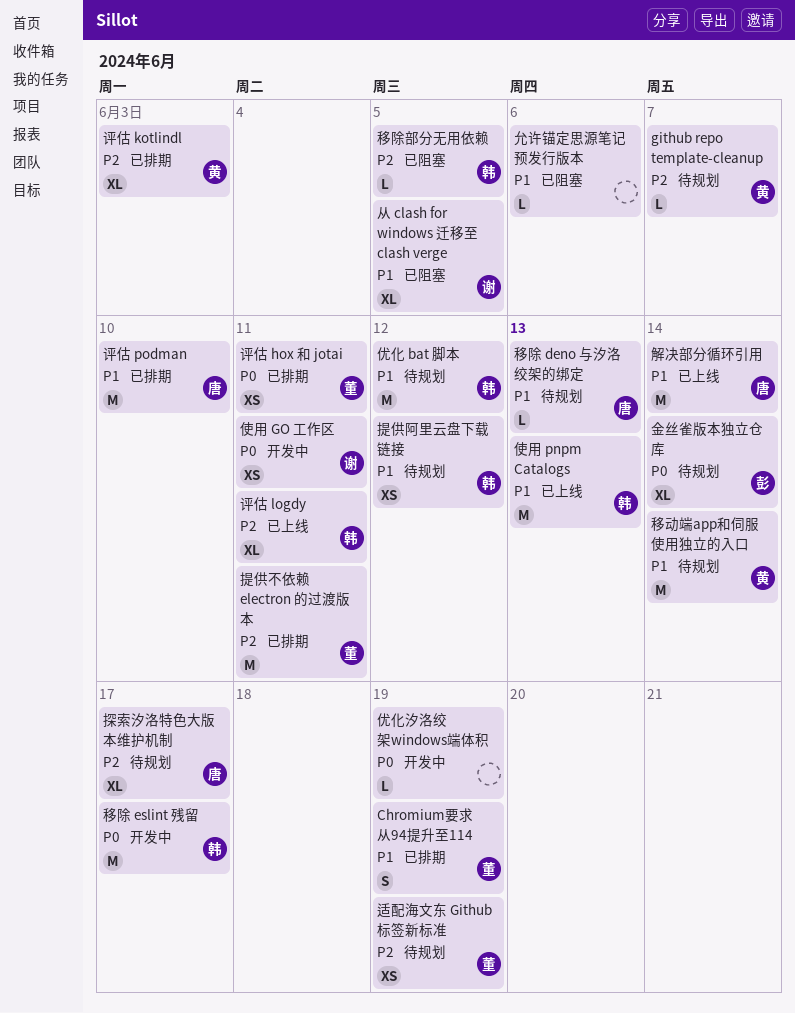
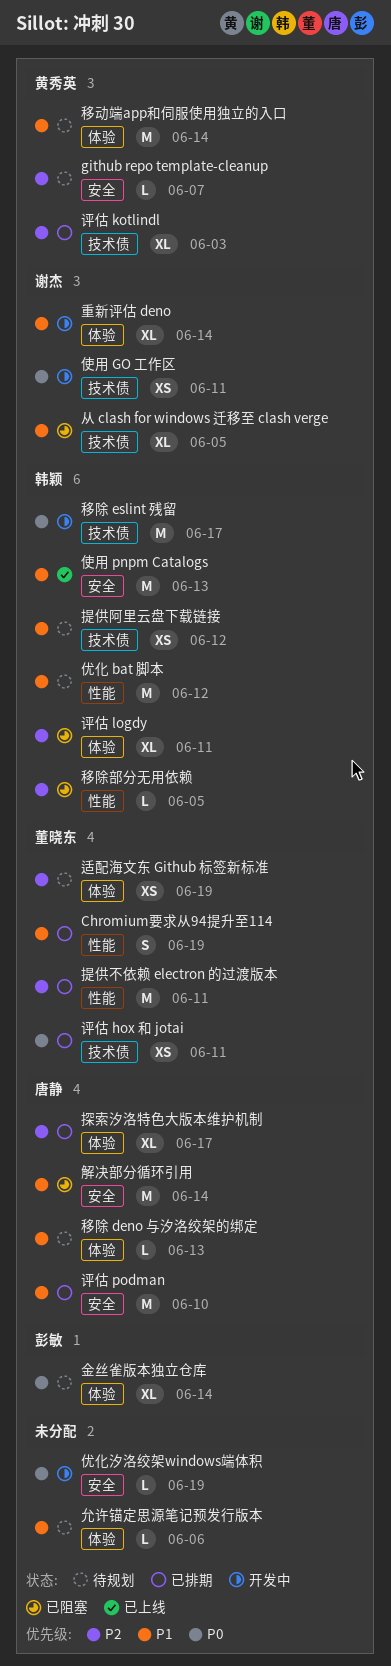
允许锚定思源笔记预发行版本, status: 已阻塞 -> 待规划
探索汐洛特色大版本维护机制, status: 待规划 -> 已排期
解决部分循环引用, status: 已上线 -> 已阻塞
评估 logdy, status: 已上线 -> 已阻塞
重新评估 deno: none -> present

